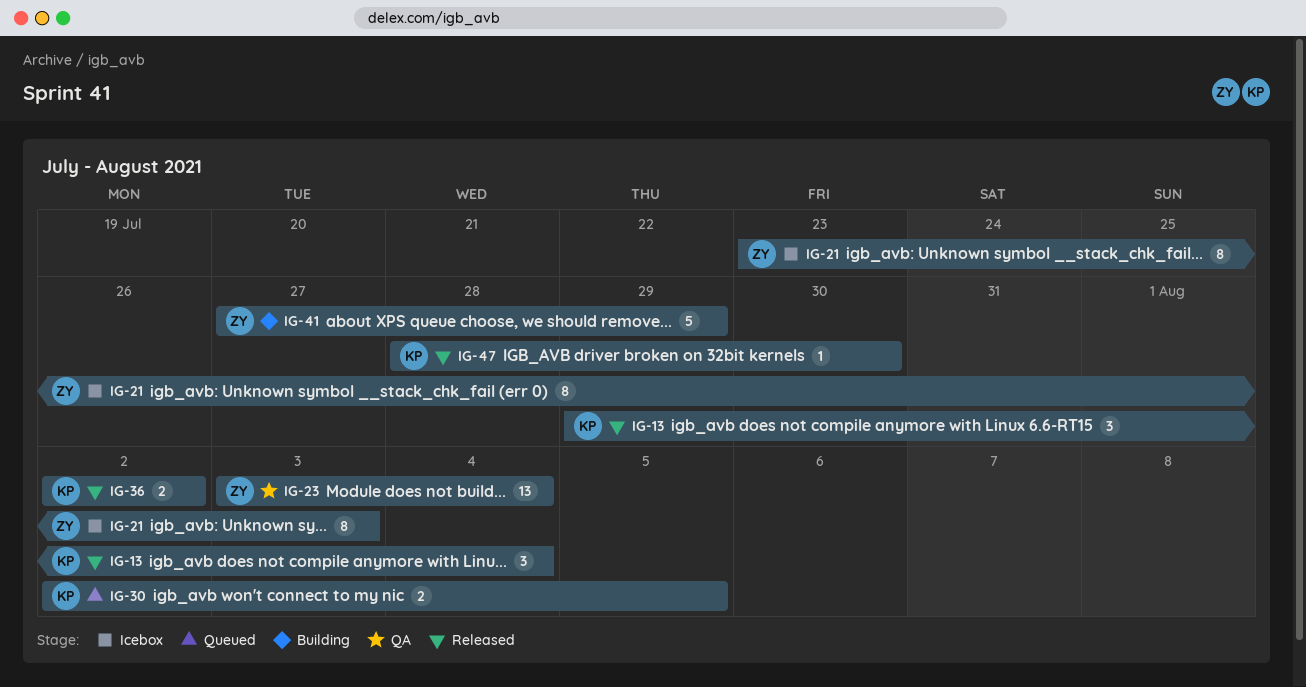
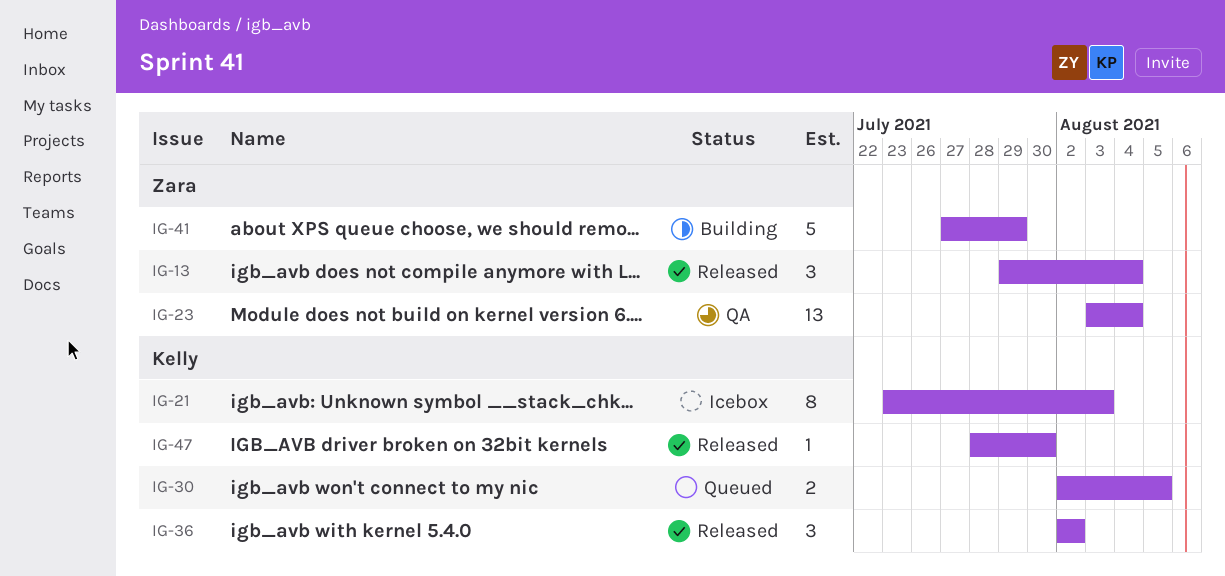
IG-13, owner: Kelly -> Zara
IG-21, owner: Zara -> Kelly
IG-36, estimate: 2 -> 3

